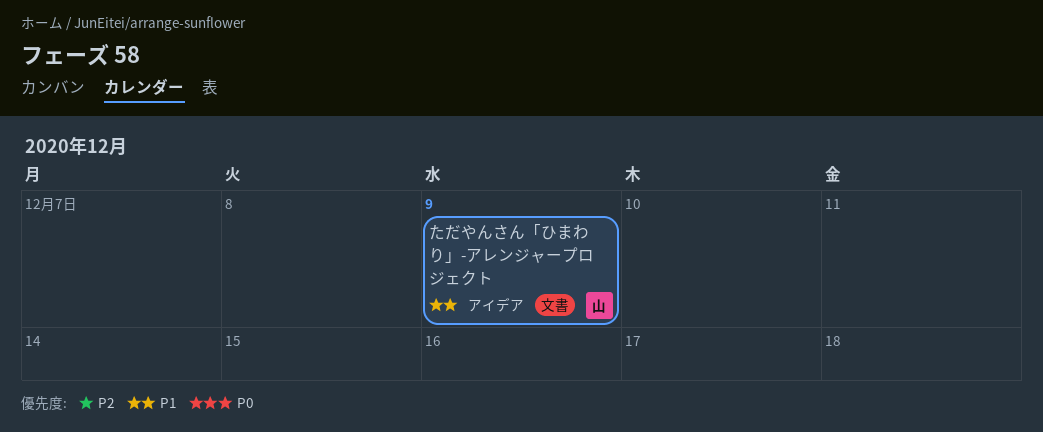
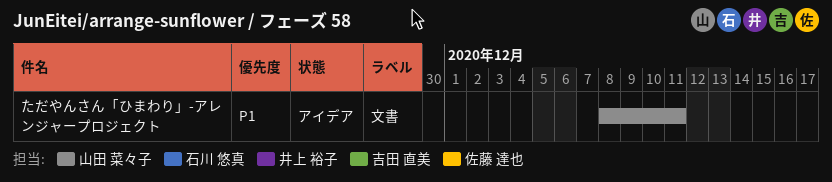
ただやんさん「ひまわり」-アレンジャープロジェクト, due: Dec 9 -> Dec 11

